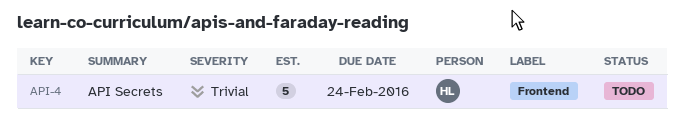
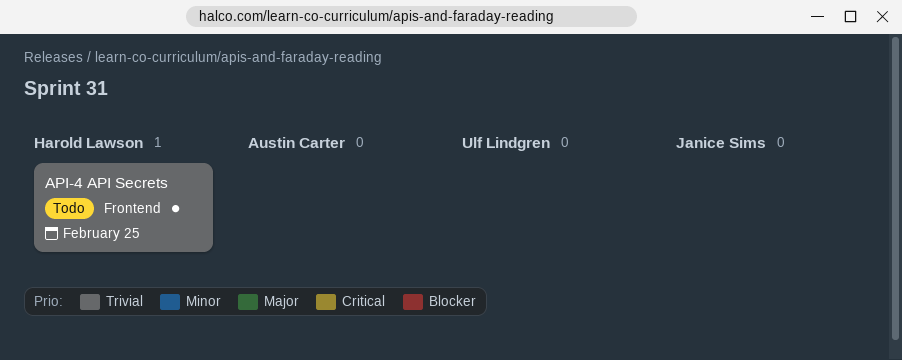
API-4, estimate: 5 -> 1
API-4, due: Feb 24 -> Feb 25

